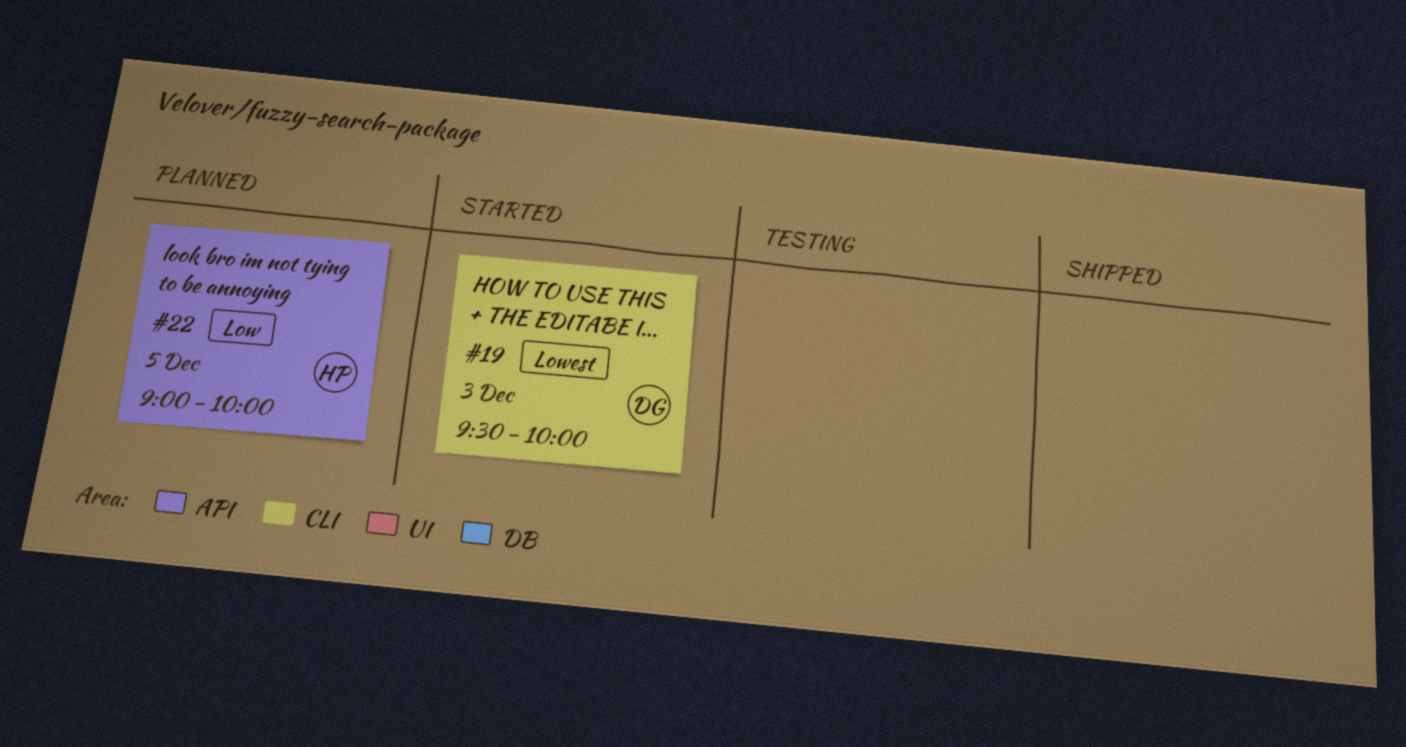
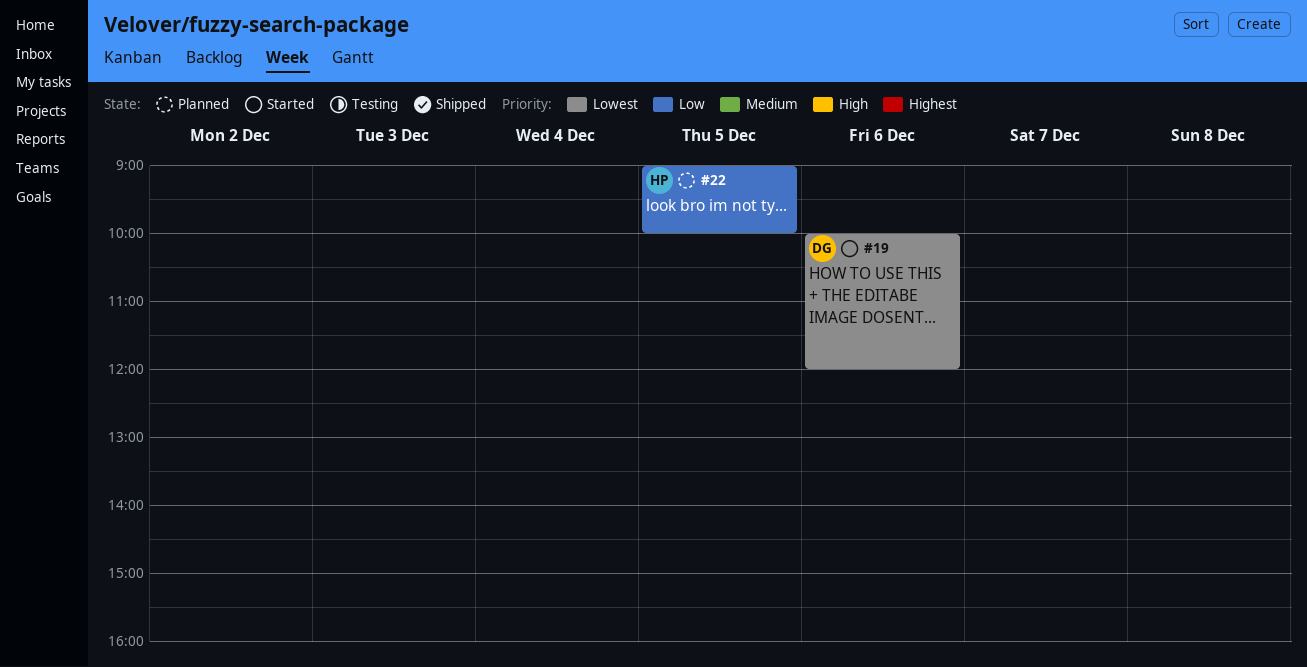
#19, day: Dec 3 -> Dec 6
#19, begins: 09:30 -> 10:00
#19, ends: 10:00 -> 12:00

